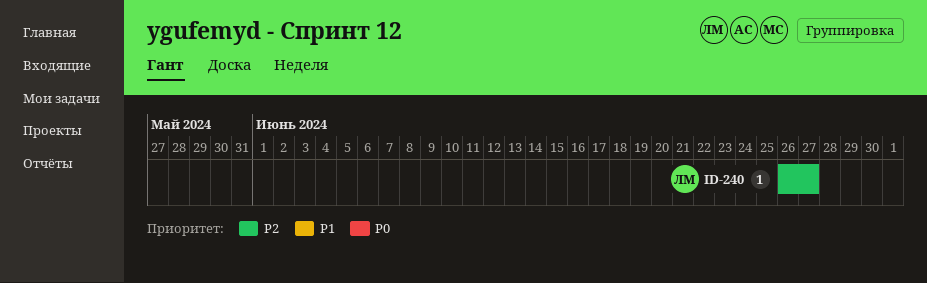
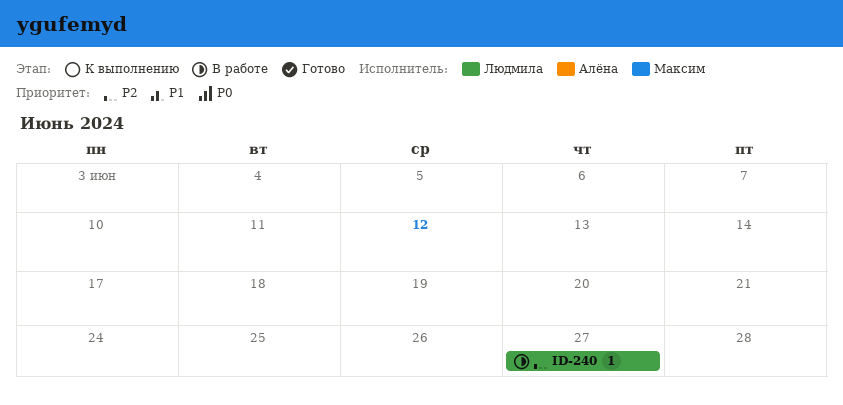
ID-240, start: Jun 26 -> Jun 27

